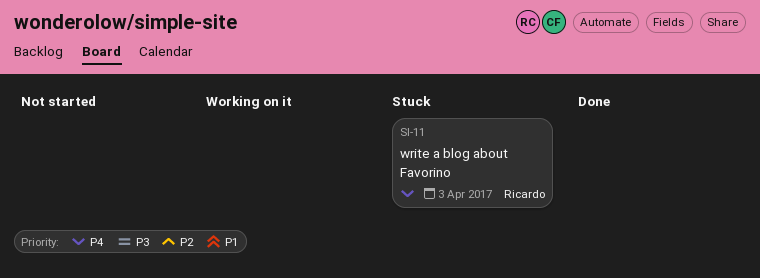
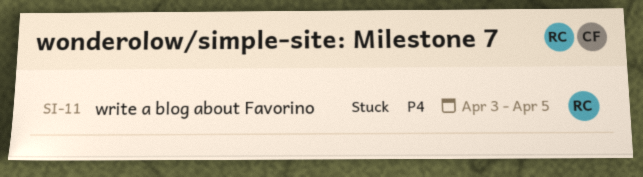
SI-11, due: Apr 3 -> Apr 5

